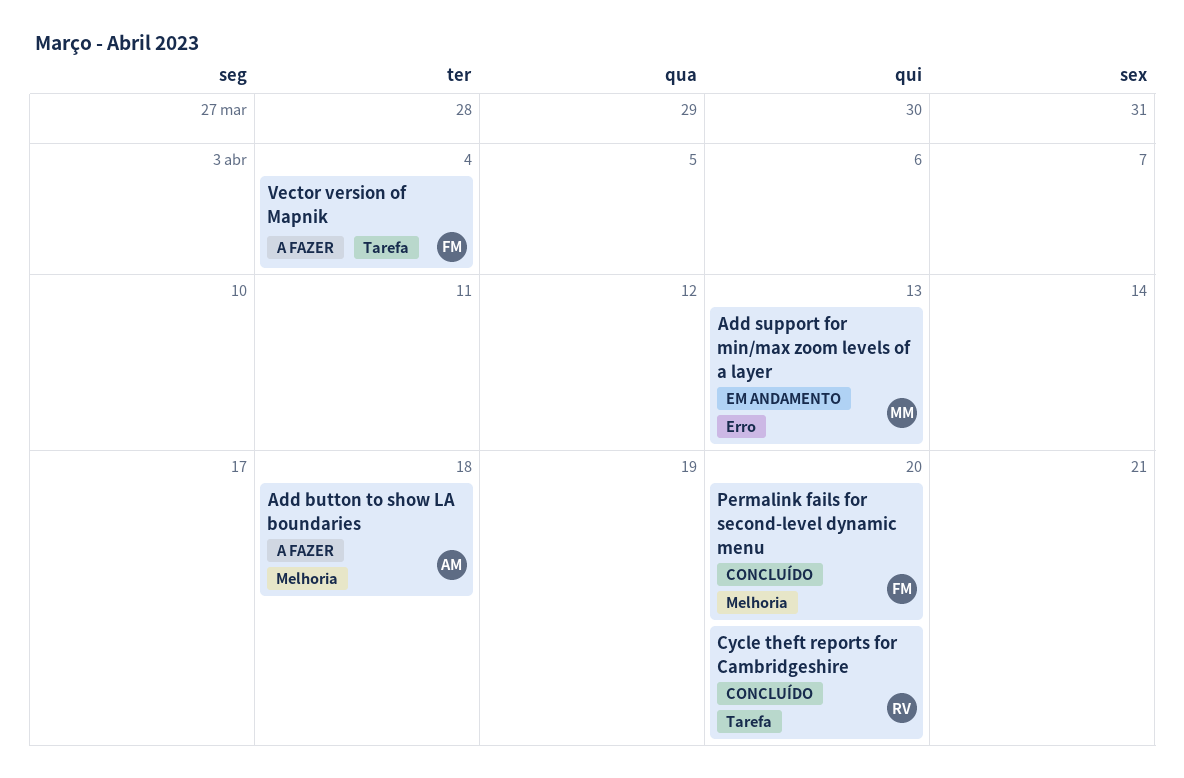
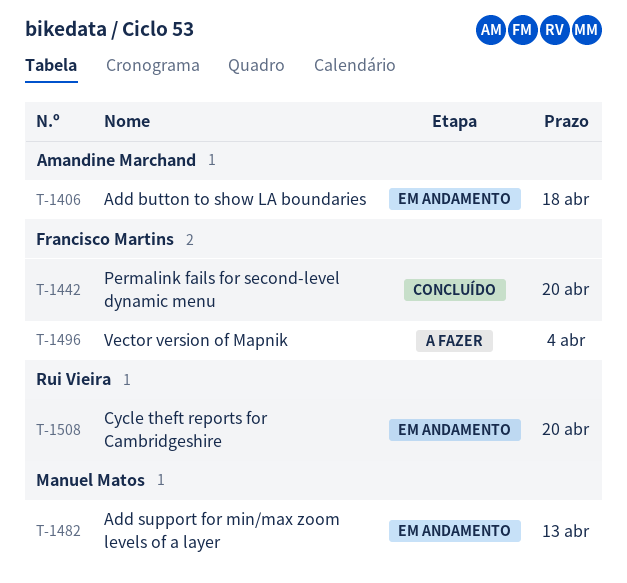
Add button to show LA boundaries, status: A fazer -> Em andamento
Cycle theft reports for Cambridgeshire, status: Concluído -> Em andamento

